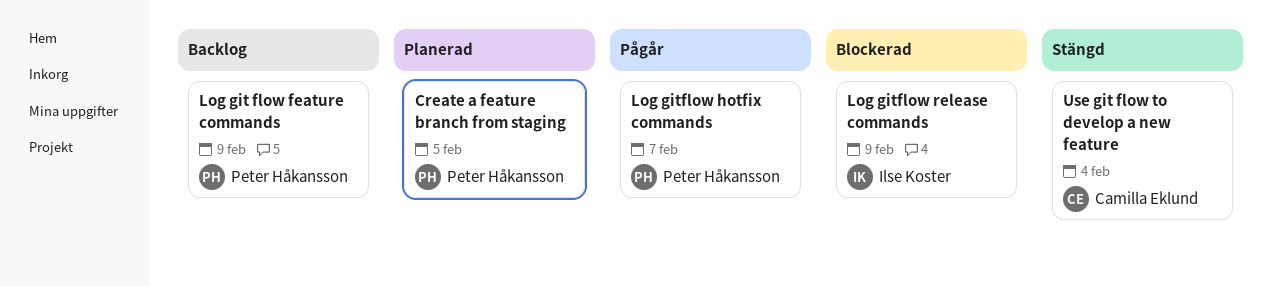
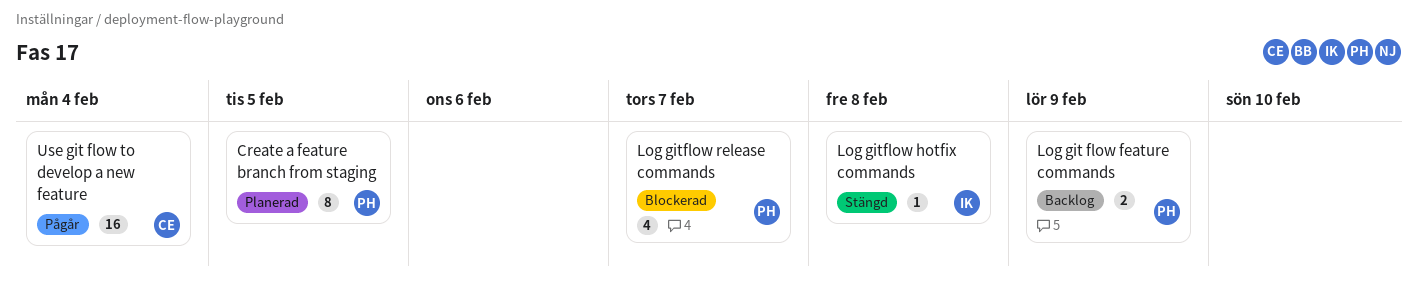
Log gitflow hotfix commands, status: Pågår -> Stängd
Log gitflow hotfix commands, owner: Peter Håkansson -> Ilse Koster
Log gitflow hotfix commands, due: Feb 7 -> Feb 8
Log gitflow release commands, owner: Ilse Koster -> Peter Håkansson
Log gitflow release commands, due: Feb 9 -> Feb 7
Use git flow to develop a new feature, status: Stängd -> Pågår

